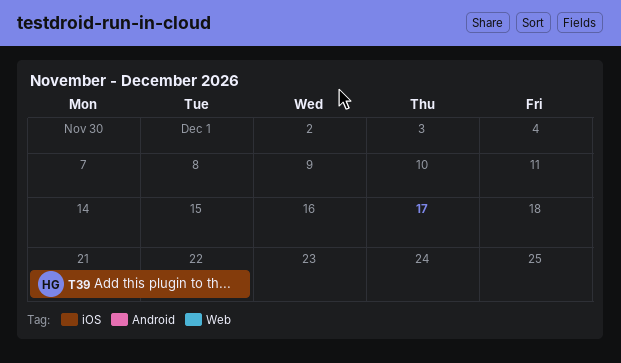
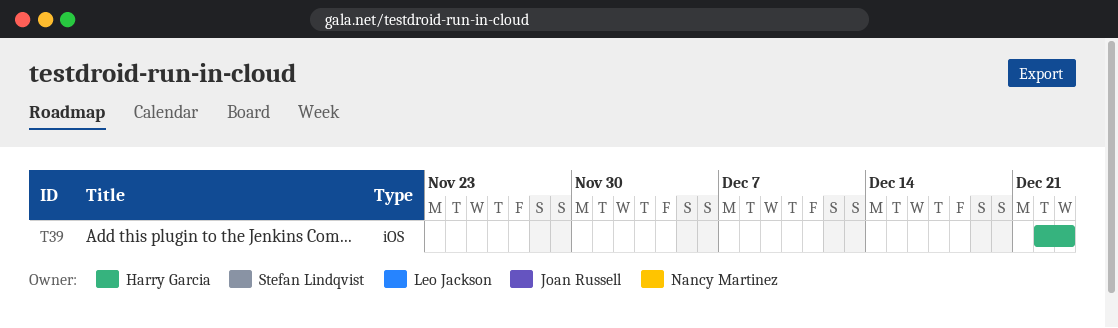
T39, start: Dec 21 -> Dec 22
T39, due: Dec 22 -> Dec 23

